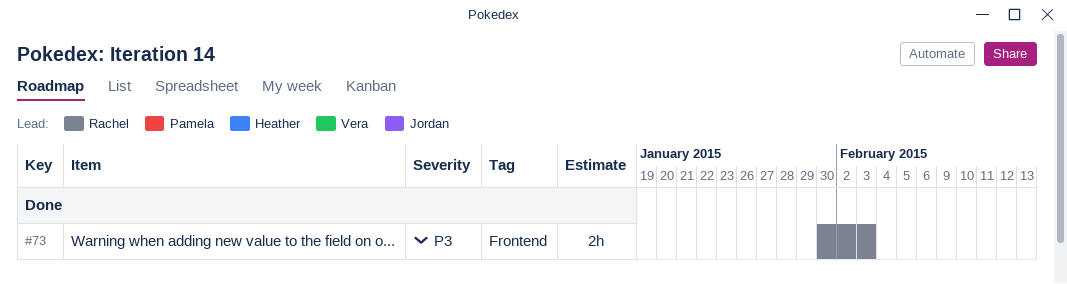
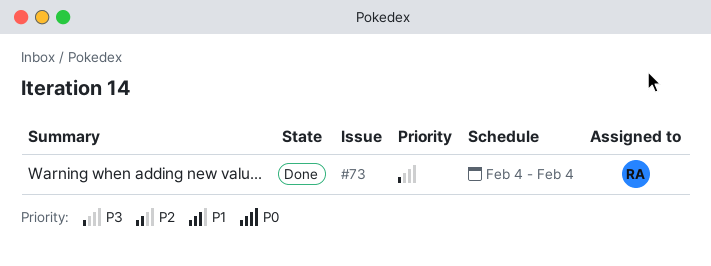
#73, start: Jan 30 -> Feb 4
#73, due: Feb 3 -> Feb 4

